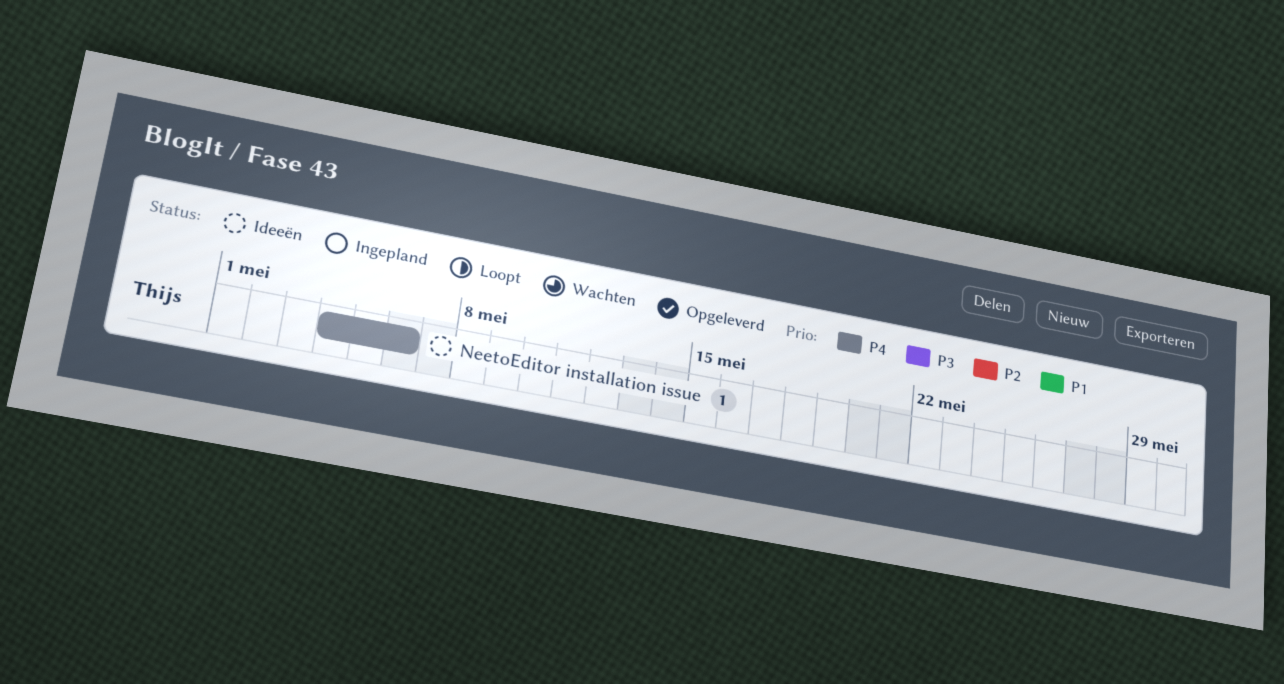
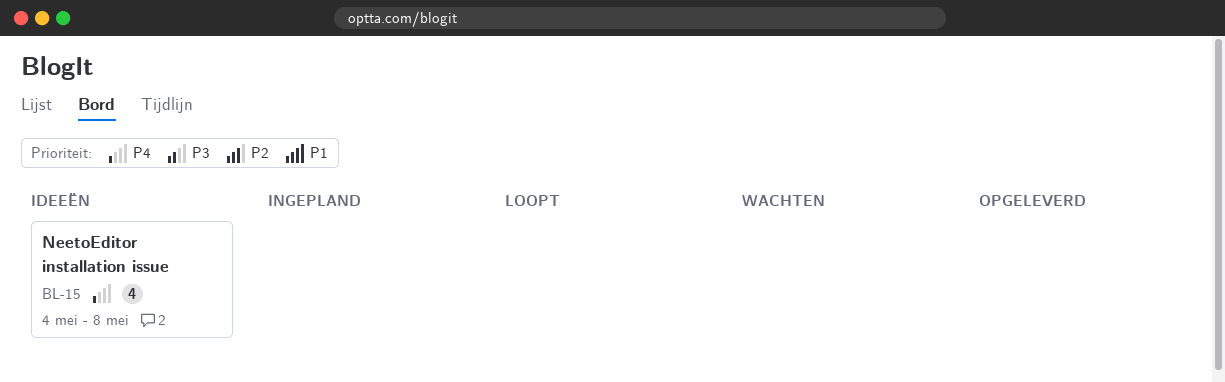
NeetoEditor installation issue, estimate: 1 -> 4
NeetoEditor installation issue, due: May 6 -> May 8

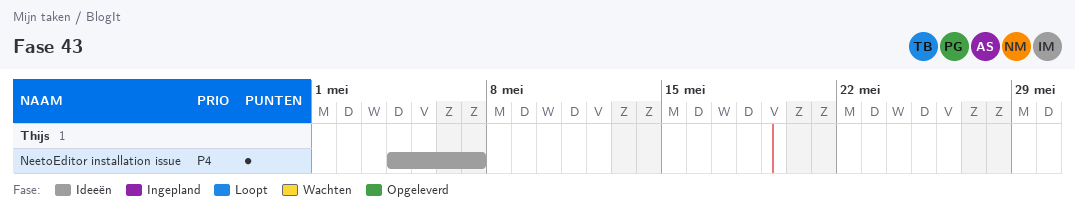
NeetoEditor installation issue, estimate: 4 -> 1
NeetoEditor installation issue, due: May 8 -> May 7

